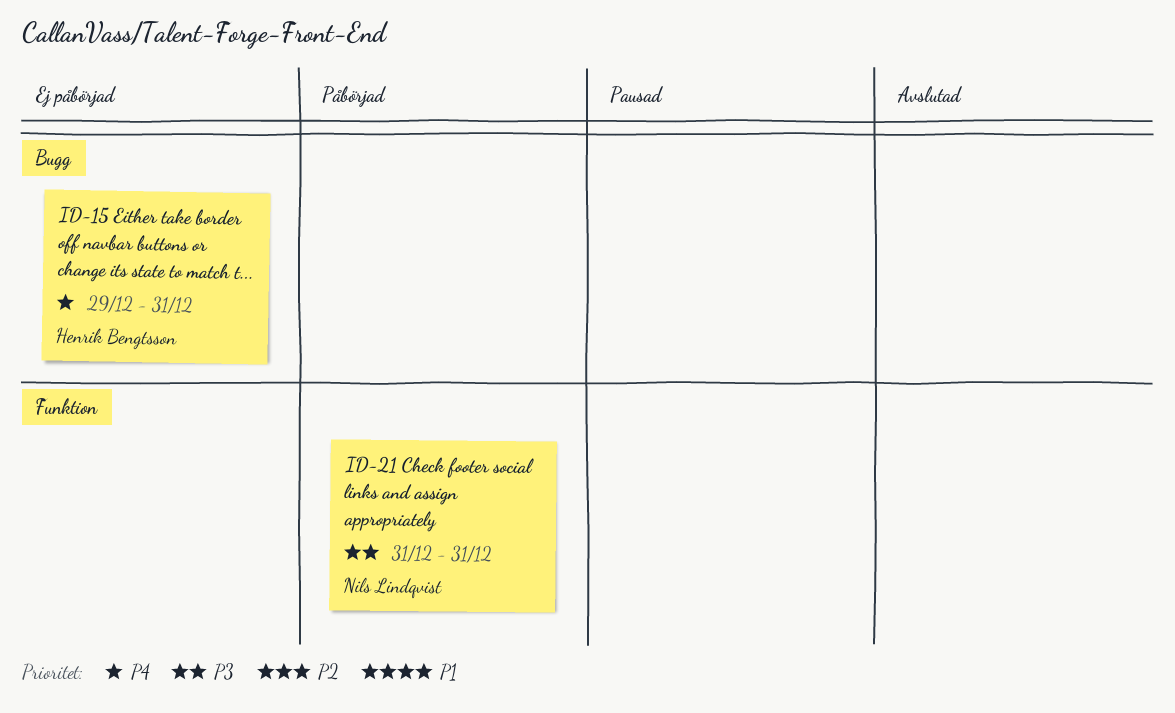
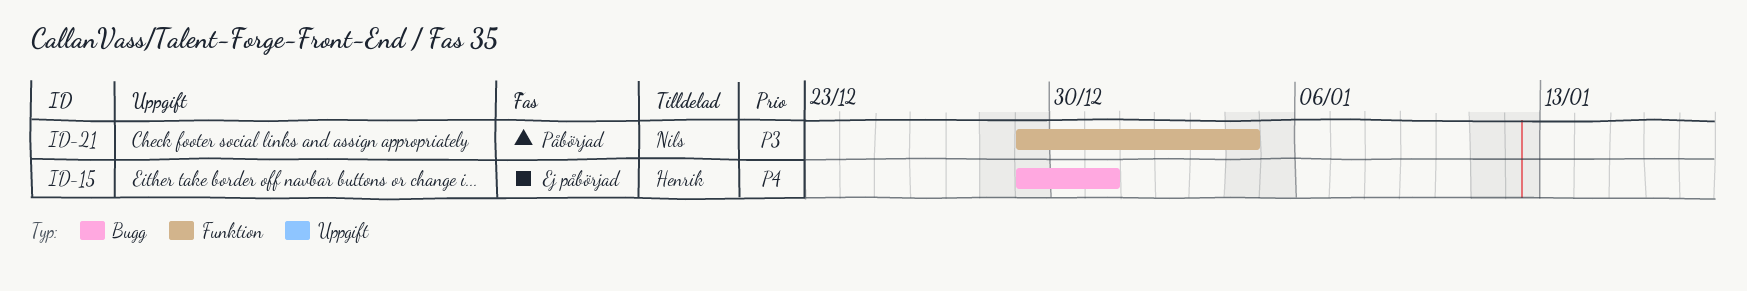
ID-21, start: Dec 31 -> Dec 29
ID-21, due: Dec 31 -> Jan 4

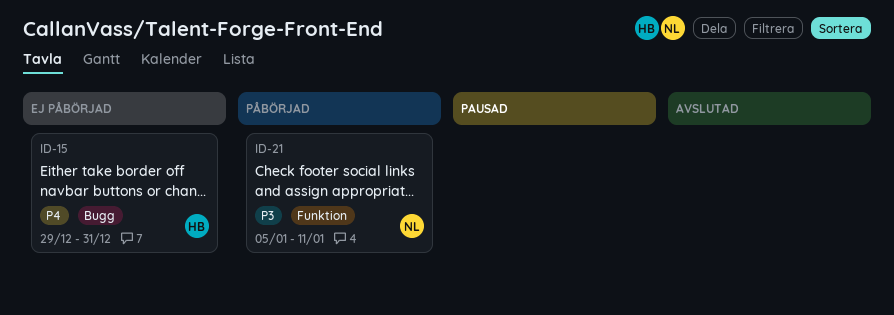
ID-21, start: Dec 29 -> Jan 5
ID-21, due: Jan 4 -> Jan 11

